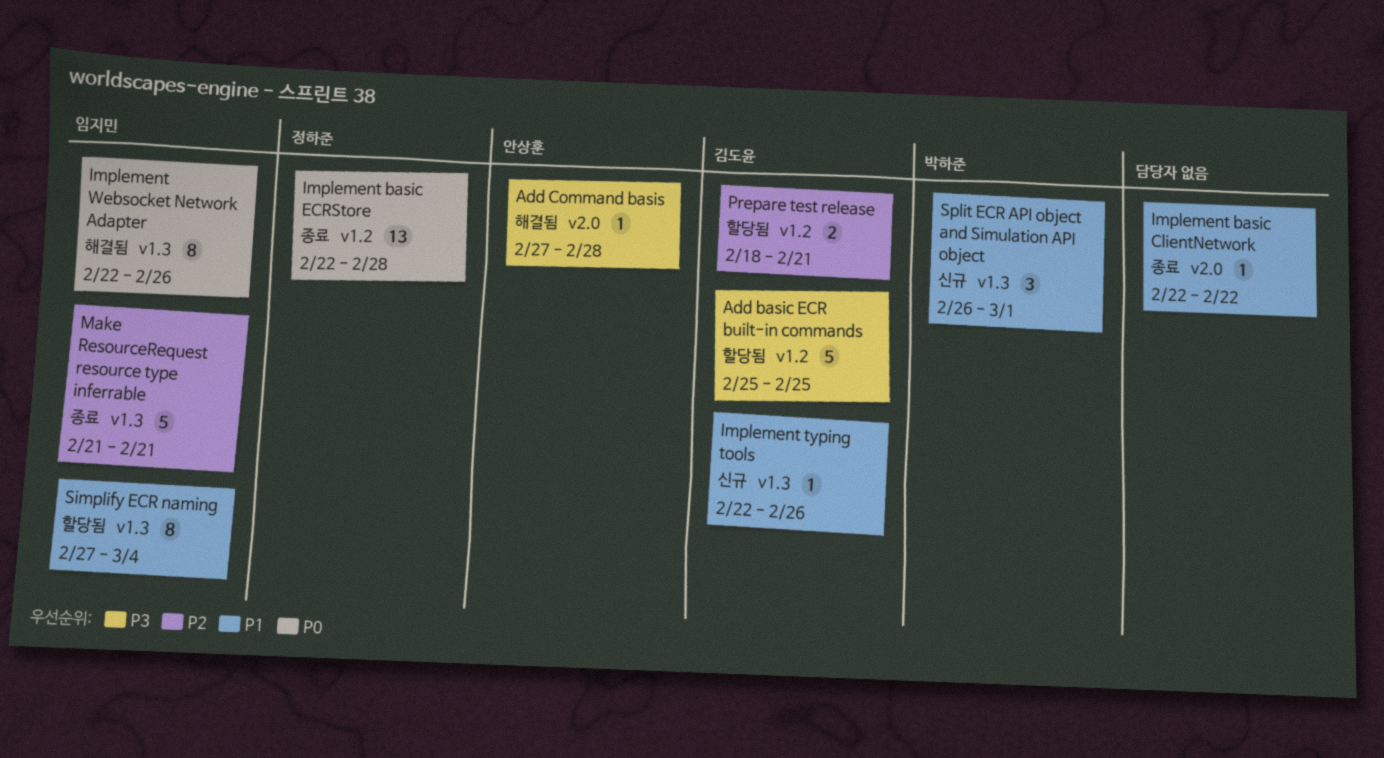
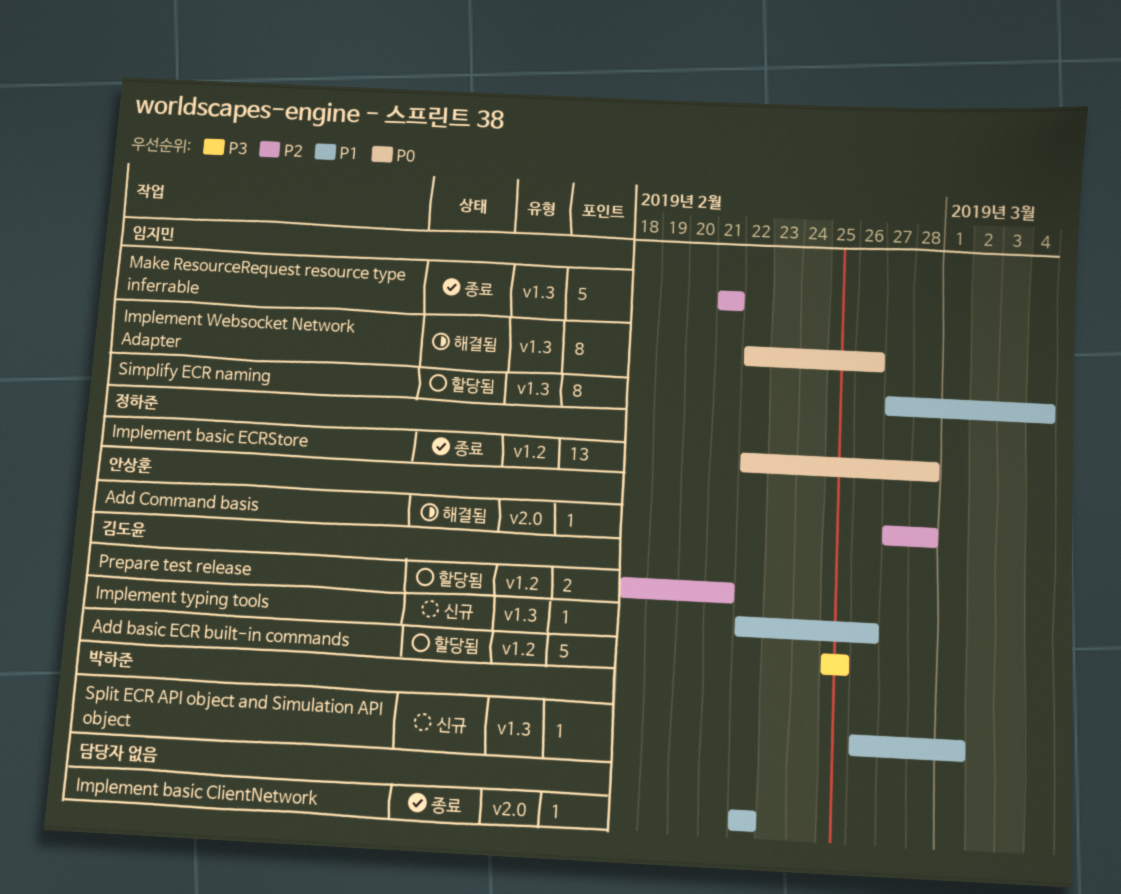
Add Command basis, priority: P3 -> P2
Split ECR API object and Simulation API object, estimate: 3 -> 1

